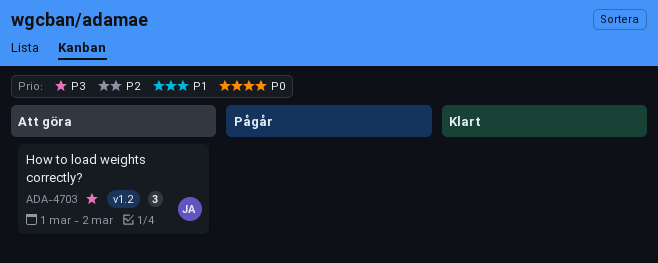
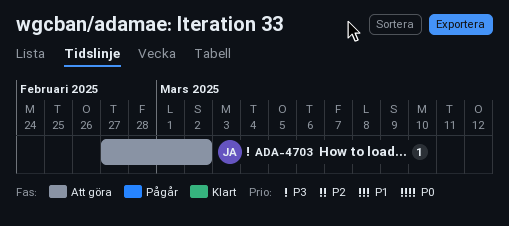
ADA-4703, estimate: 3 -> 1
ADA-4703, start: Mar 1 -> Feb 27

